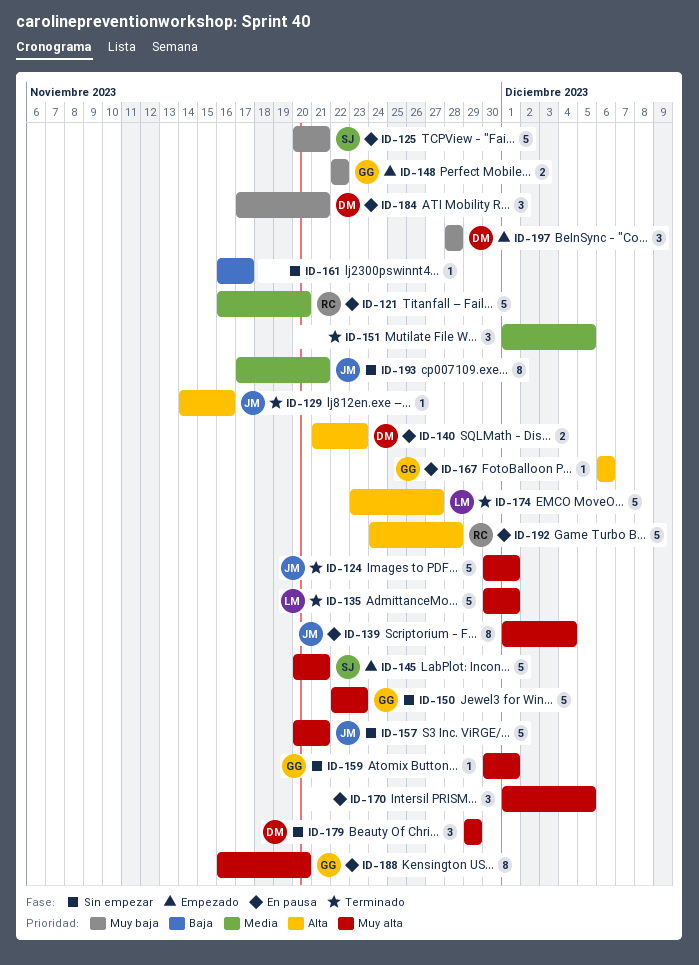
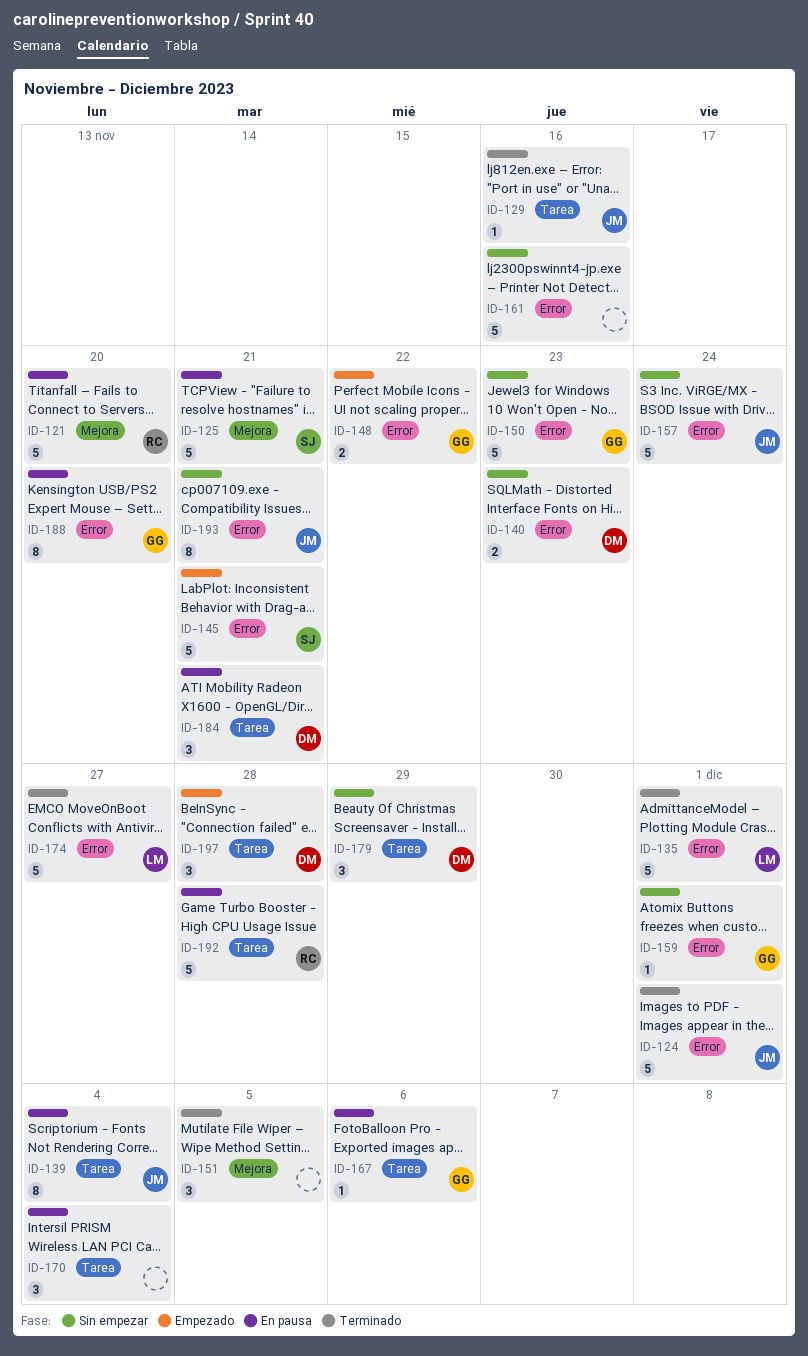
ID-140, status: En pausa -> Sin empezar
ID-157, due: Nov 21 -> Nov 24
ID-161, estimate: 1 -> 5
ID-161, due: Nov 17 -> Nov 16
ID-170, due: Dec 5 -> Dec 4

